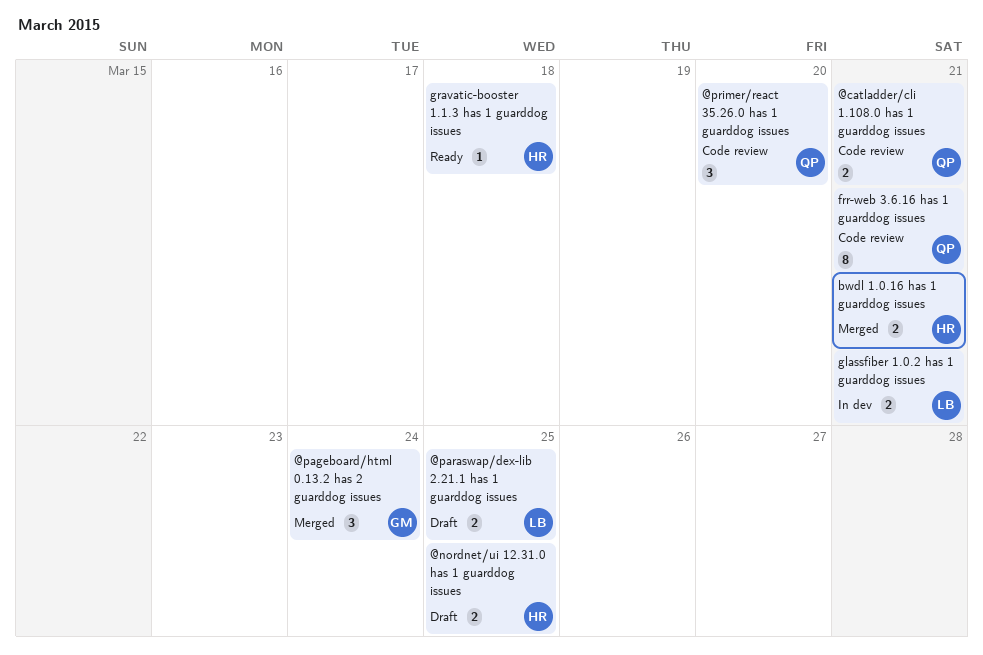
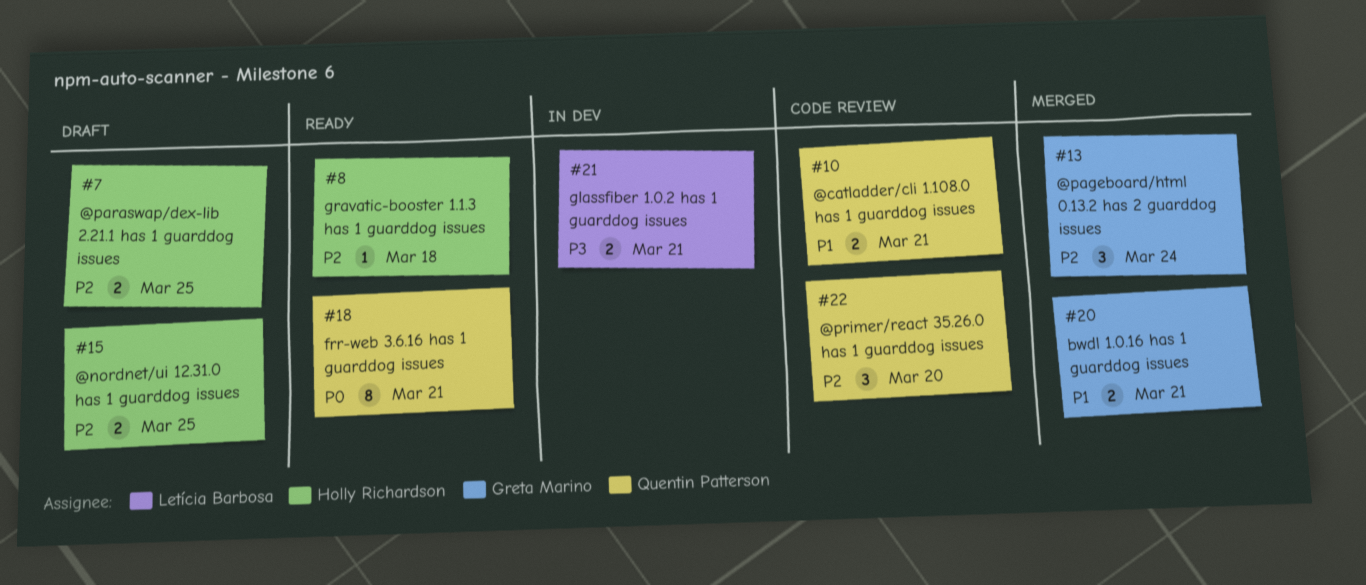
@paraswap/dex-lib 2.21.1 has 1 guarddog issues, owner: Letícia Barbosa -> Holly Richardson
bwdl 1.0.16 has 1 guarddog issues, owner: Holly Richardson -> Greta Marino
frr-web 3.6.16 has 1 guarddog issues, status: Code review -> Ready

